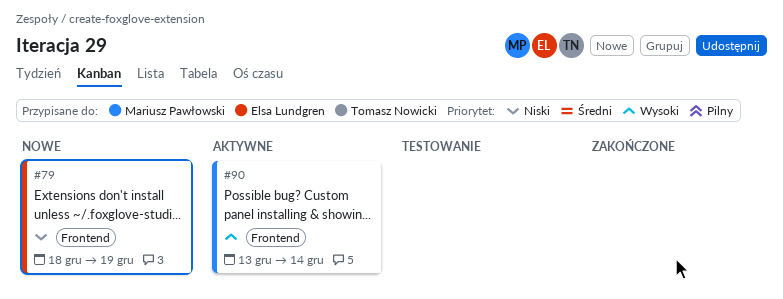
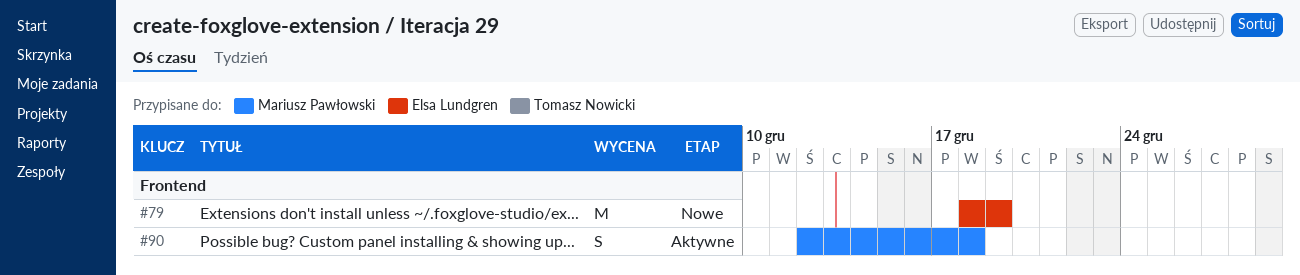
#90, start: Dec 13 -> Dec 12
#90, due: Dec 14 -> Dec 18

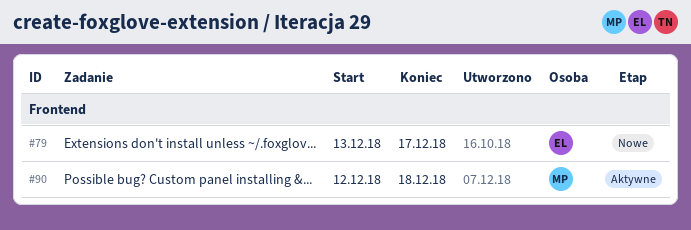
#79, start: Dec 18 -> Dec 13
#79, due: Dec 19 -> Dec 17

